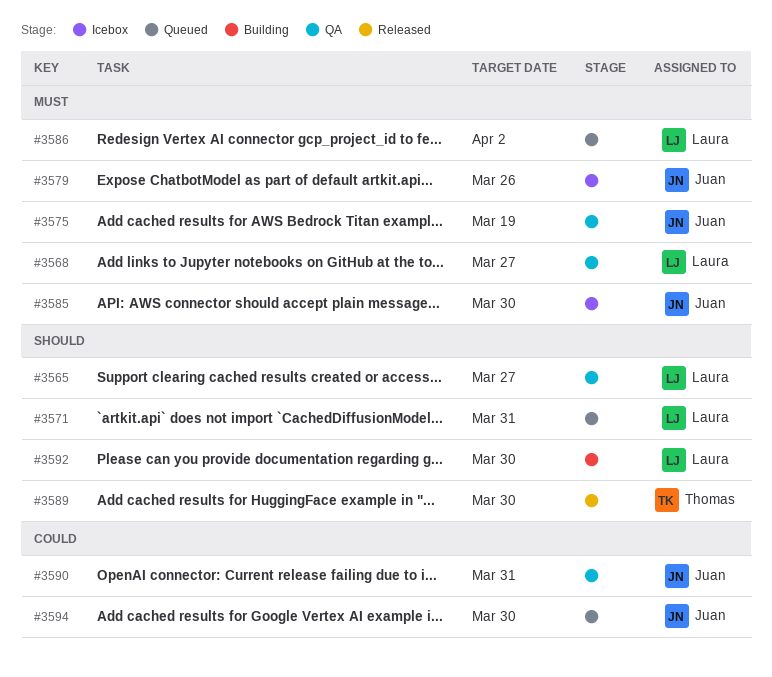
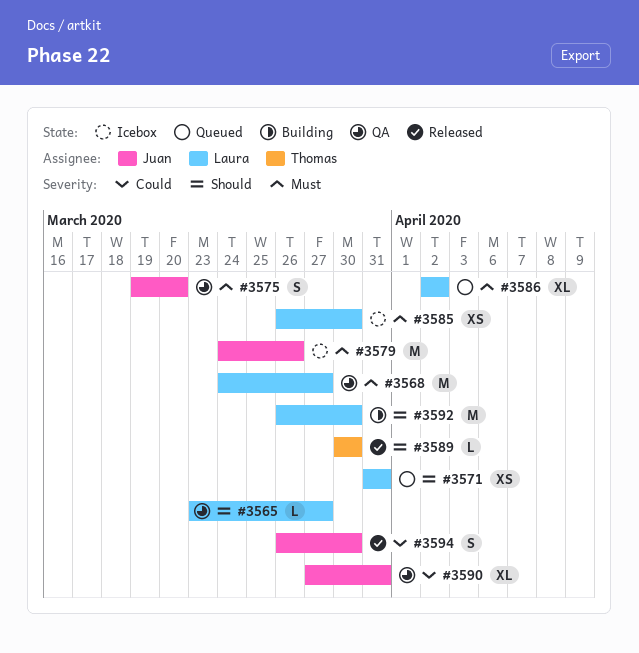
#3575, due: Mar 19 -> Mar 20
#3585, owner: Juan -> Laura
#3594, status: Queued -> Released

